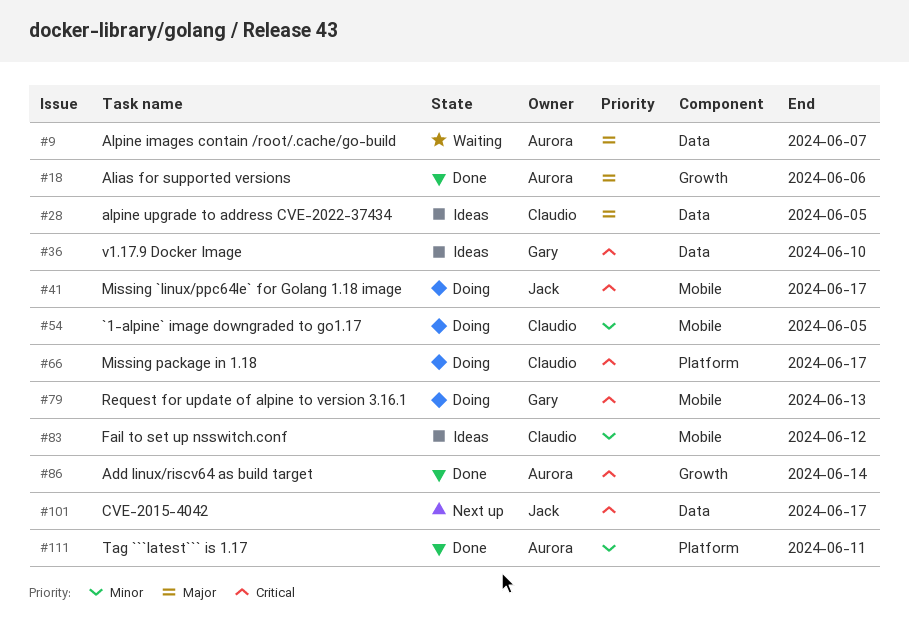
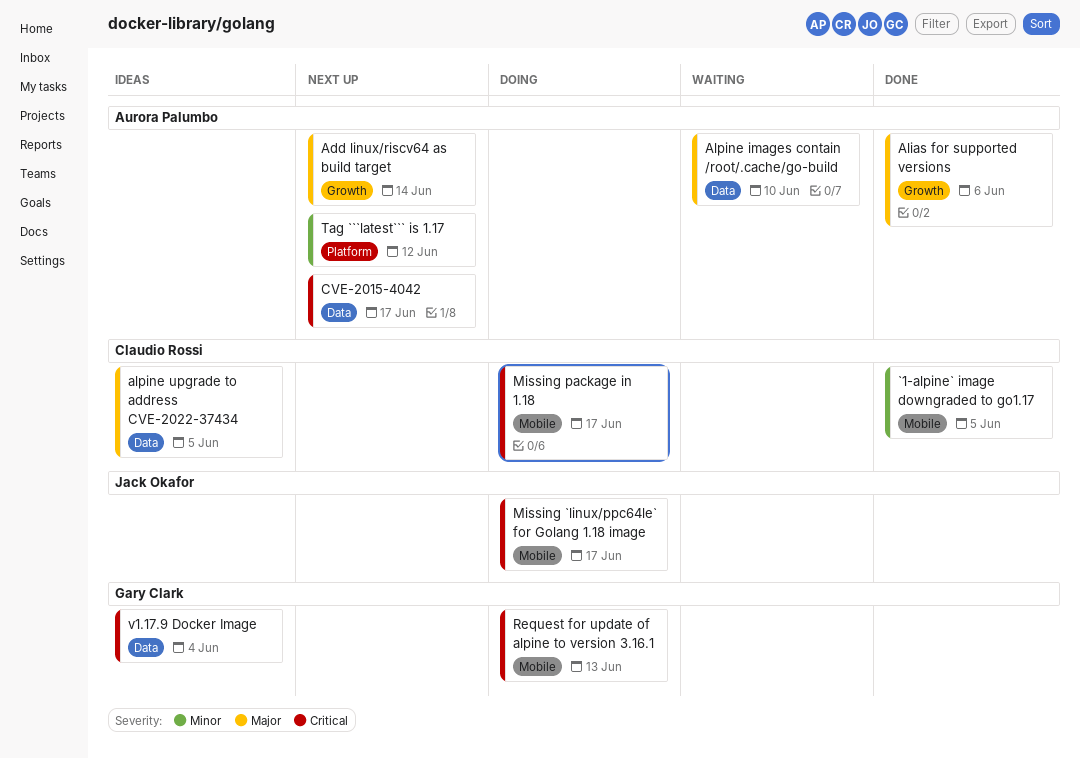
`1-alpine` image downgraded to go1.17, status: Doing -> Done
Add linux/riscv64 as build target, status: Done -> Next up
Add linux/riscv64 as build target, priority: Critical -> Major
Alpine images contain /root/.cache/go-build, due: Jun 7 -> Jun 10
CVE-2015-4042, owner: Jack Okafor -> Aurora Palumbo
Fail to set up nsswitch.conf: present -> none
Missing package in 1.18, label: Platform -> Mobile
Tag ```latest``` is 1.17, status: Done -> Next up
Tag ```latest``` is 1.17, due: Jun 11 -> Jun 12
v1.17.9 Docker Image, due: Jun 10 -> Jun 4

